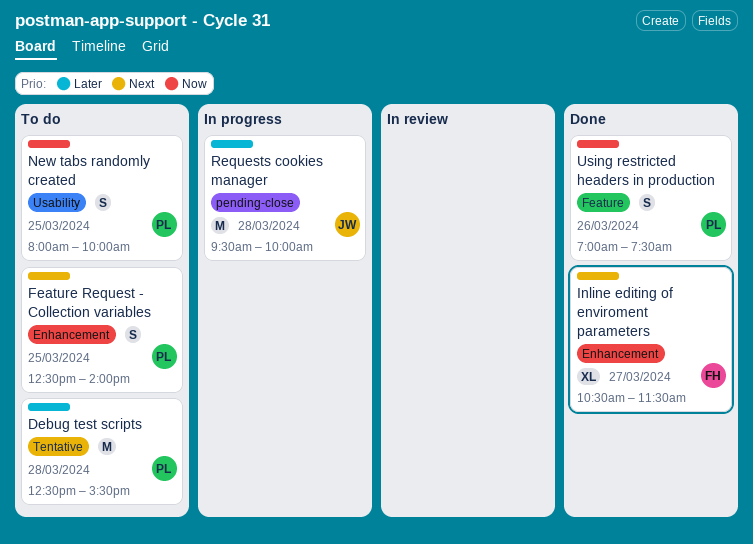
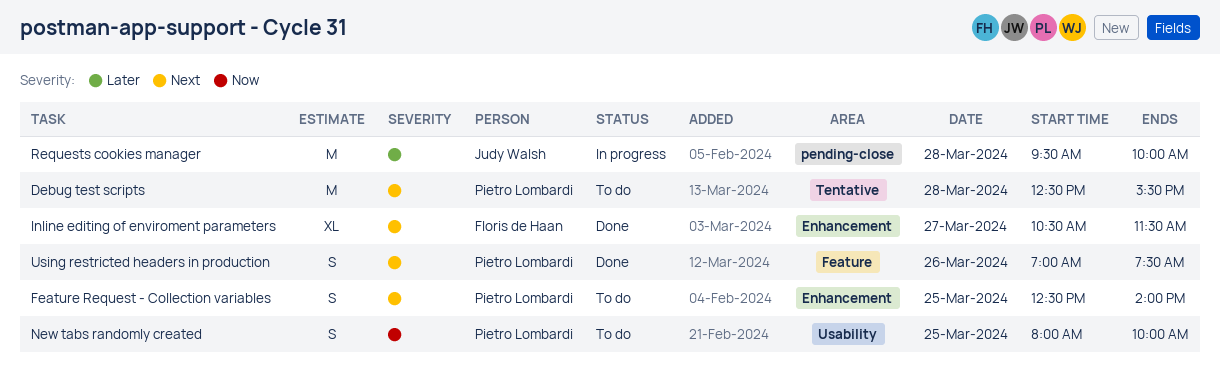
Debug test scripts, priority: Later -> Next
Using restricted headers in production, priority: Now -> Next

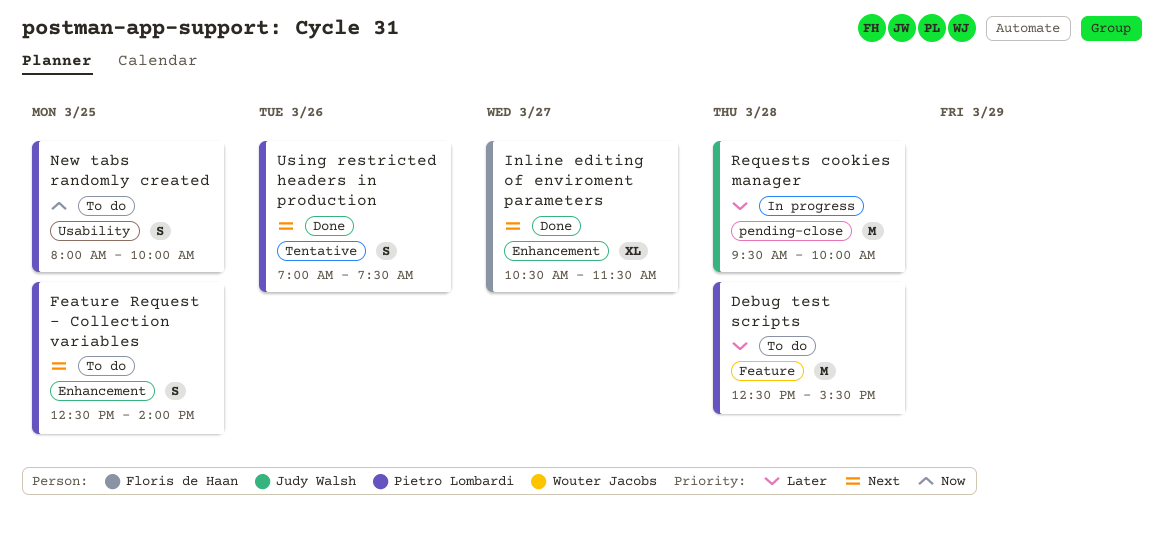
Debug test scripts, priority: Next -> Later
Debug test scripts, label: Tentative -> Feature
Using restricted headers in production, label: Feature -> Tentative

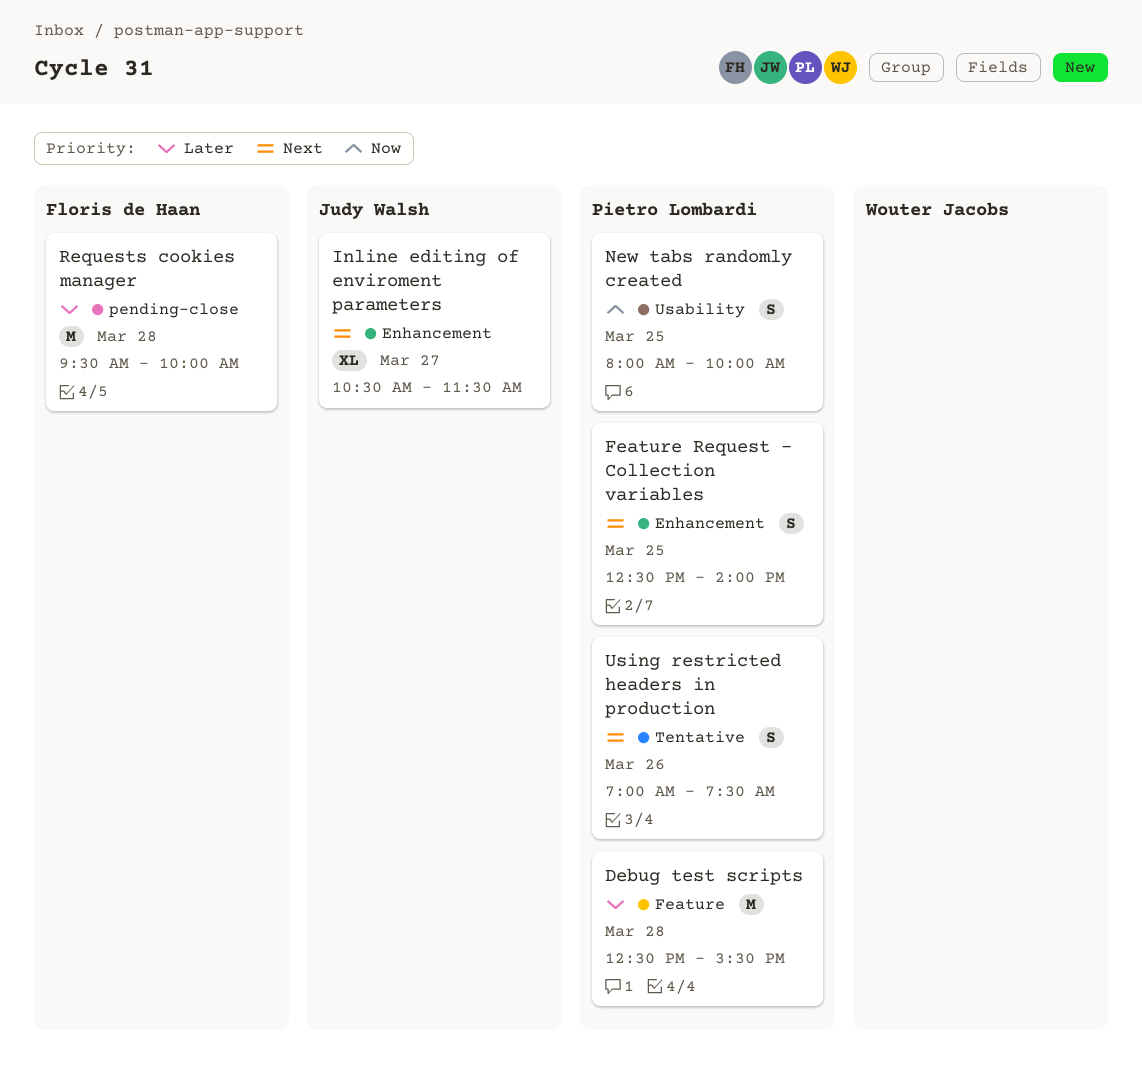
Inline editing of enviroment parameters, owner: Floris de Haan -> Judy Walsh
Requests cookies manager, owner: Judy Walsh -> Floris de Haan

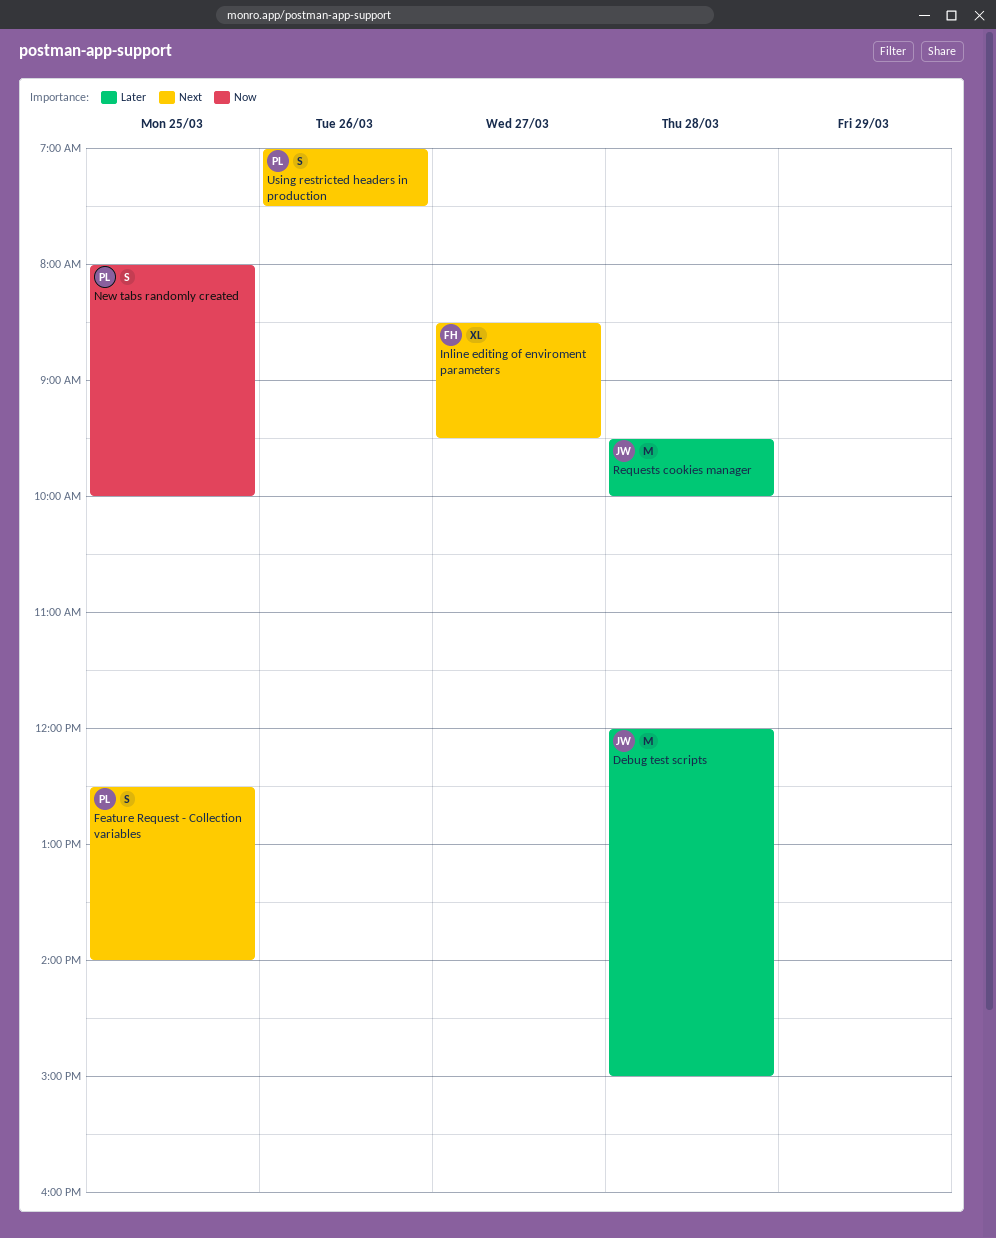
Debug test scripts, owner: Pietro Lombardi -> Judy Walsh
Debug test scripts, begins: 12:30 -> 12:00
Debug test scripts, ends: 15:30 -> 15:00
Inline editing of enviroment parameters, owner: Judy Walsh -> Floris de Haan
Inline editing of enviroment parameters, begins: 10:30 -> 08:30
Inline editing of enviroment parameters, ends: 11:30 -> 09:30
Requests cookies manager, owner: Floris de Haan -> Judy Walsh

